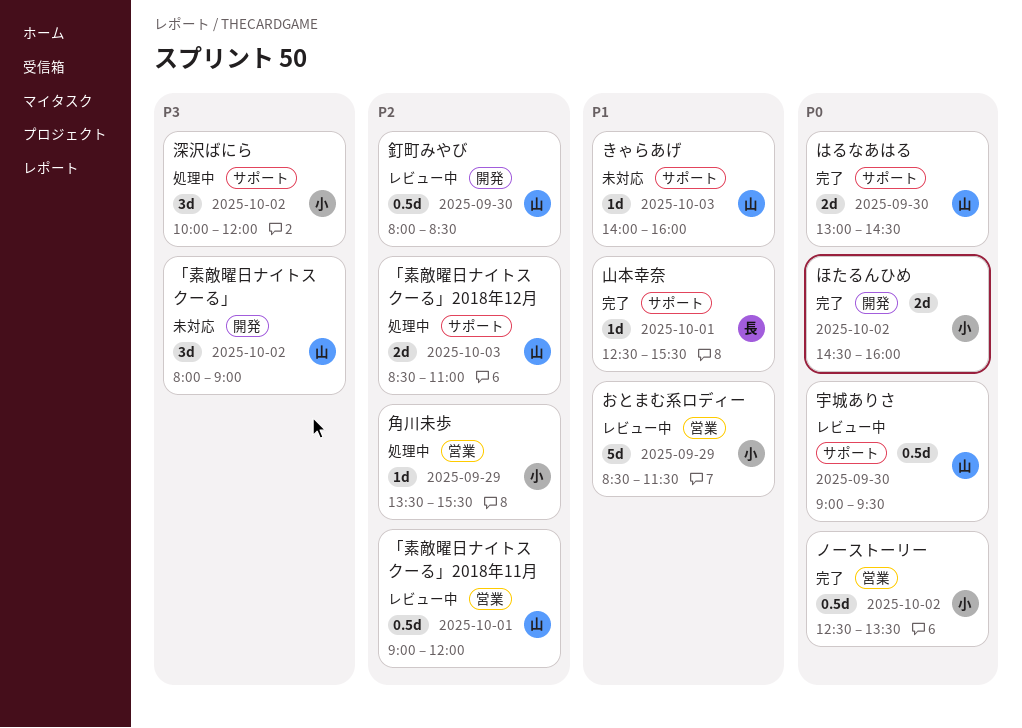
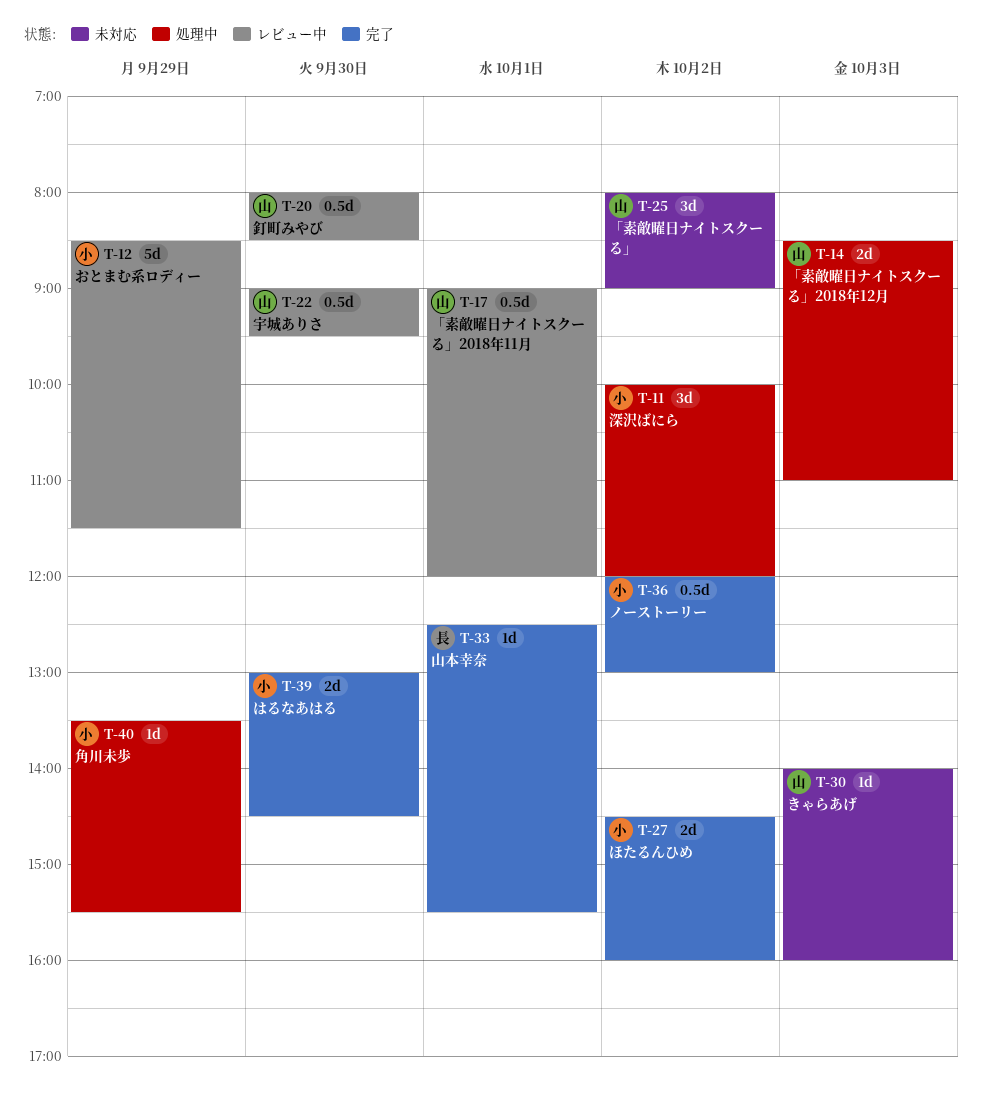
はるなあはる, owner: 山 -> 小
ノーストーリー, begins: 12:30 -> 12:00
ノーストーリー, ends: 13:30 -> 13:00

